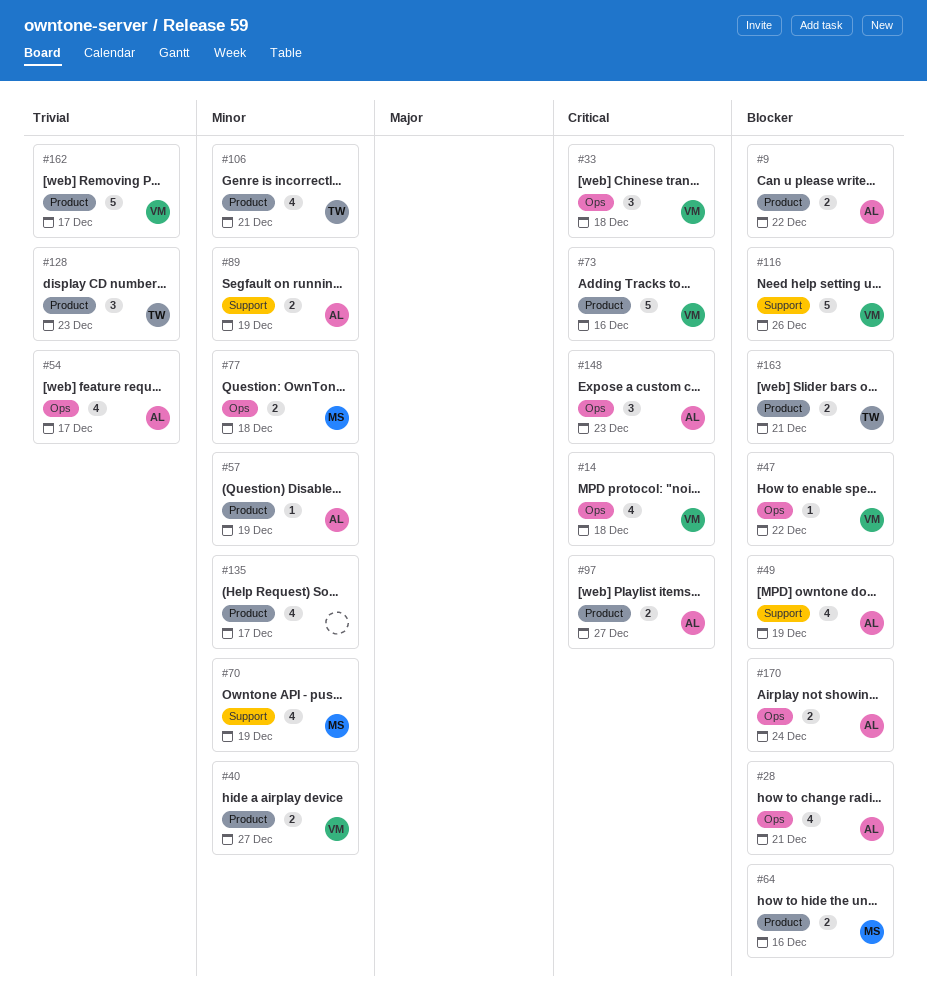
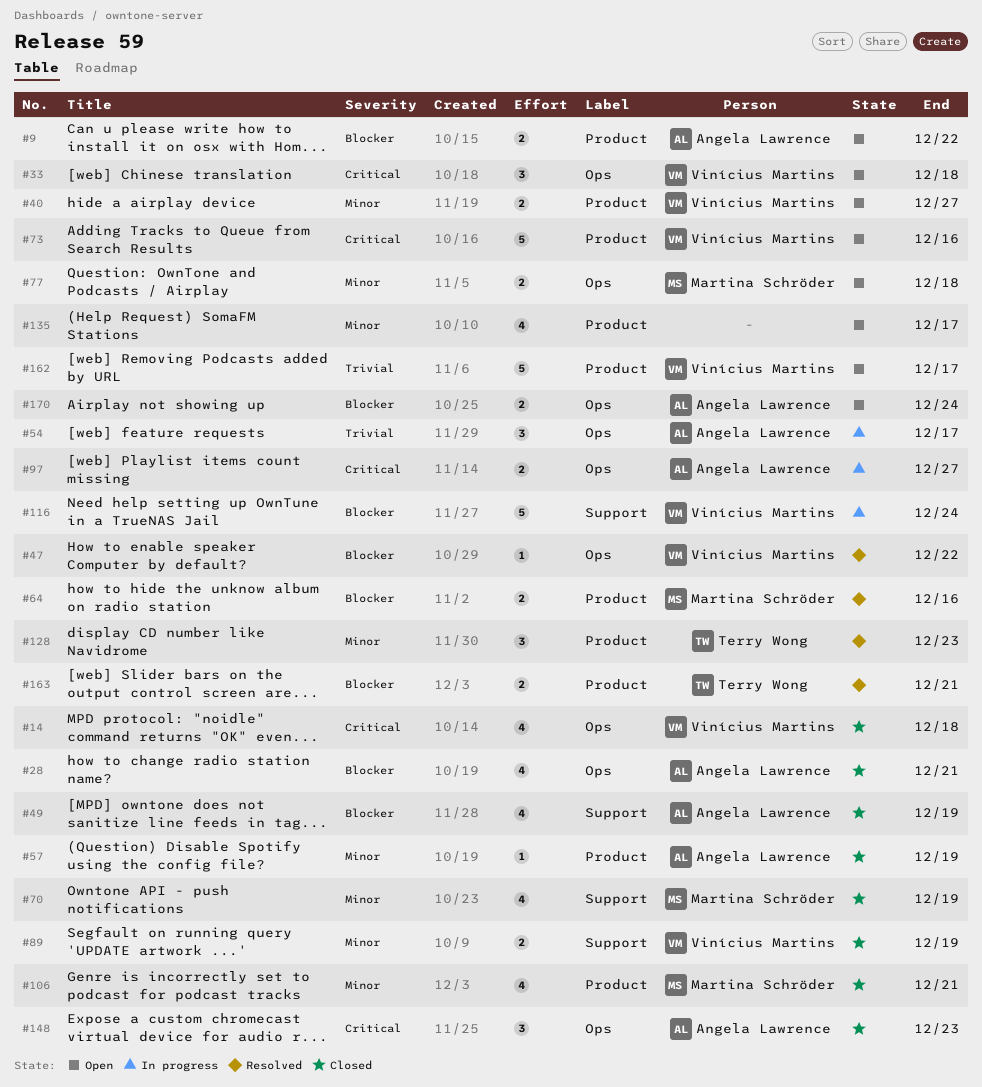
#54, estimate: 4 -> 3
#89, owner: Angela Lawrence -> Vinícius Martins
#97, label: Product -> Ops
#106, owner: Terry Wong -> Martina Schröder
#116, due: Dec 26 -> Dec 24
#128, priority: Trivial -> Minor

